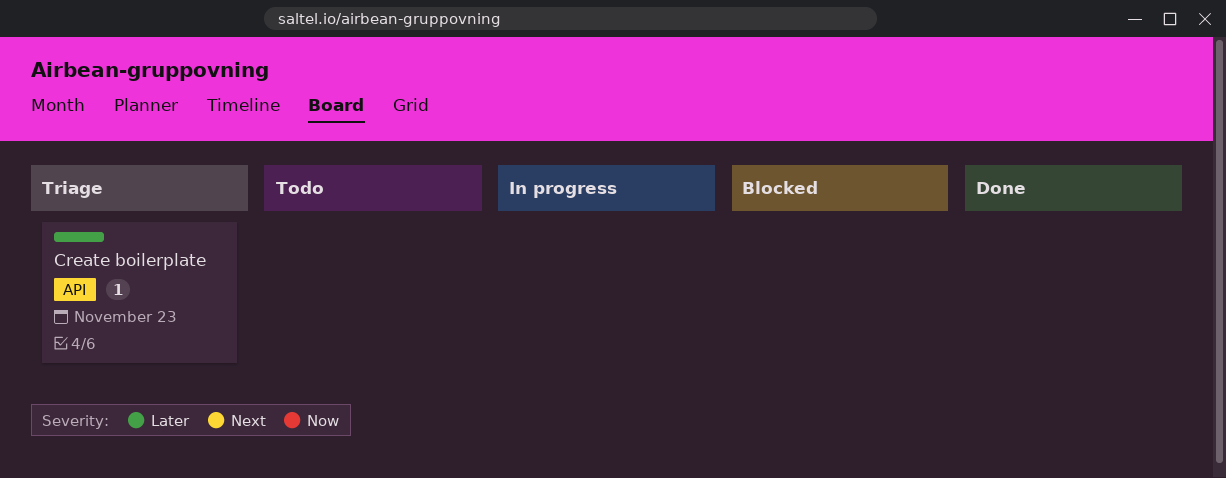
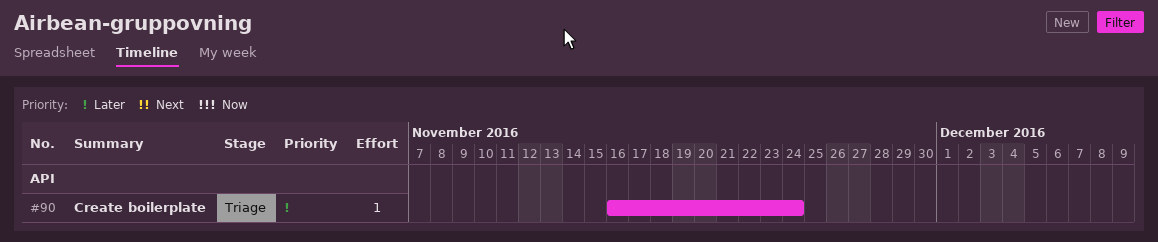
Create boilerplate, due: Nov 23 -> Nov 24

